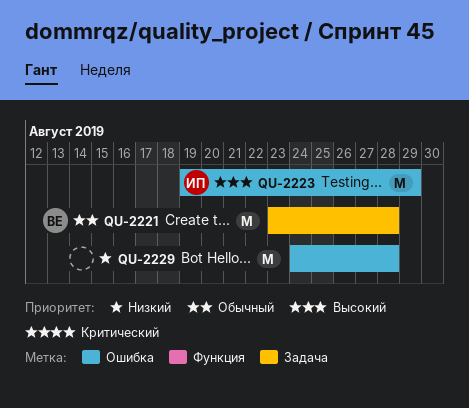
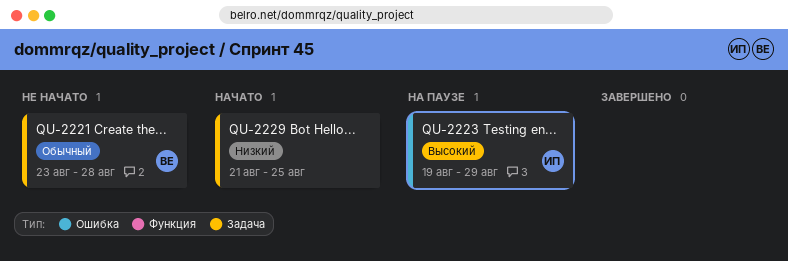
QU-2229, label: Ошибка -> Задача
QU-2229, start: Aug 24 -> Aug 21
QU-2229, due: Aug 28 -> Aug 25

